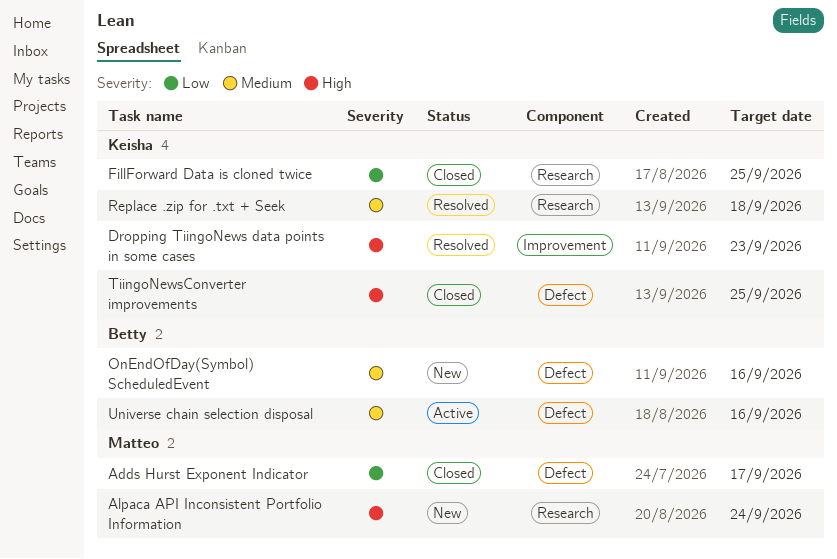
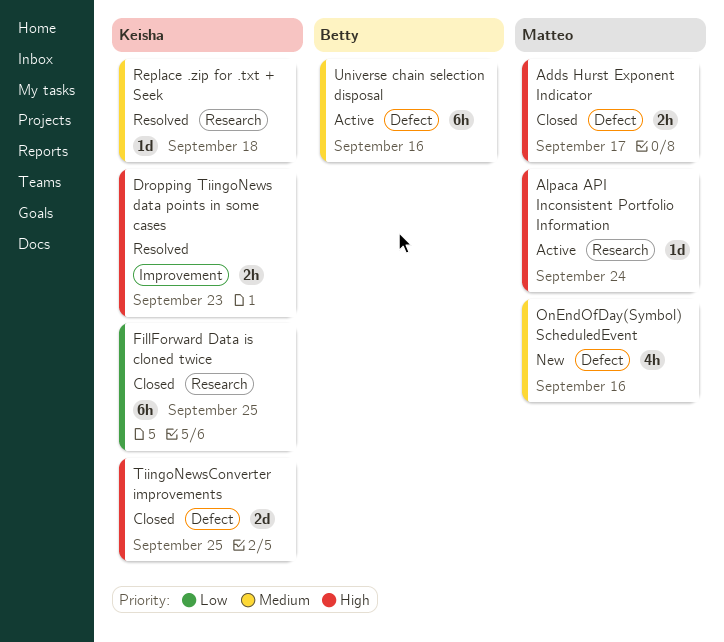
Adds Hurst Exponent Indicator, priority: Low -> High
Alpaca API Inconsistent Portfolio Information, status: New -> Active
OnEndOfDay(Symbol) ScheduledEvent, owner: Betty -> Matteo

